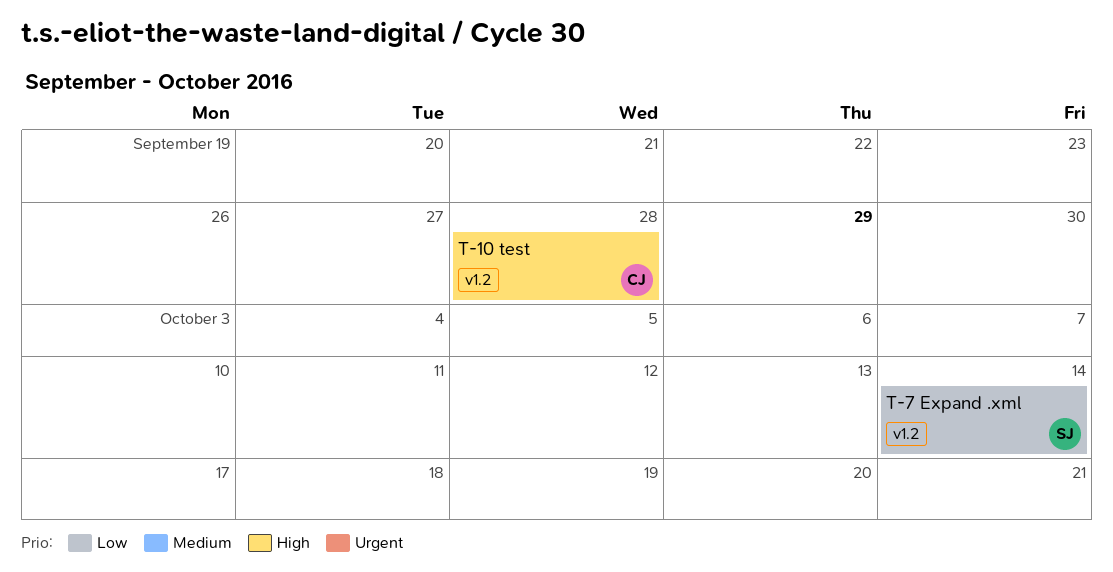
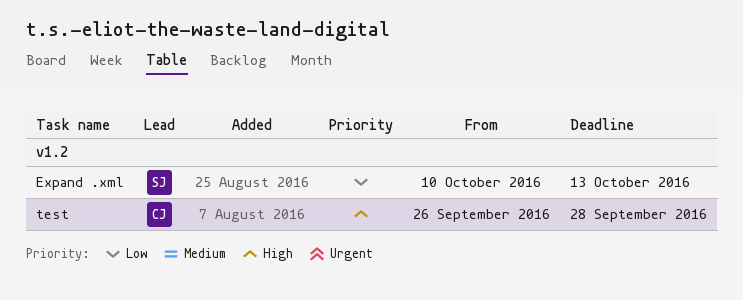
Expand .xml, due: Oct 14 -> Oct 13

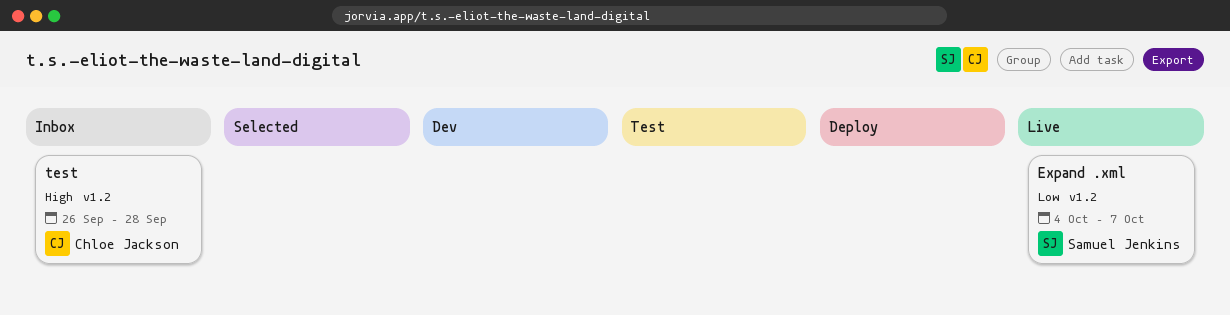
Expand .xml, start: Oct 10 -> Oct 4
Expand .xml, due: Oct 13 -> Oct 7

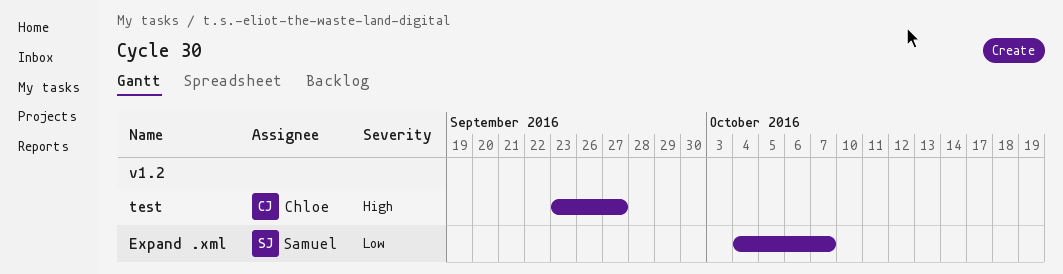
test, start: Sep 26 -> Sep 23
test, due: Sep 28 -> Sep 27

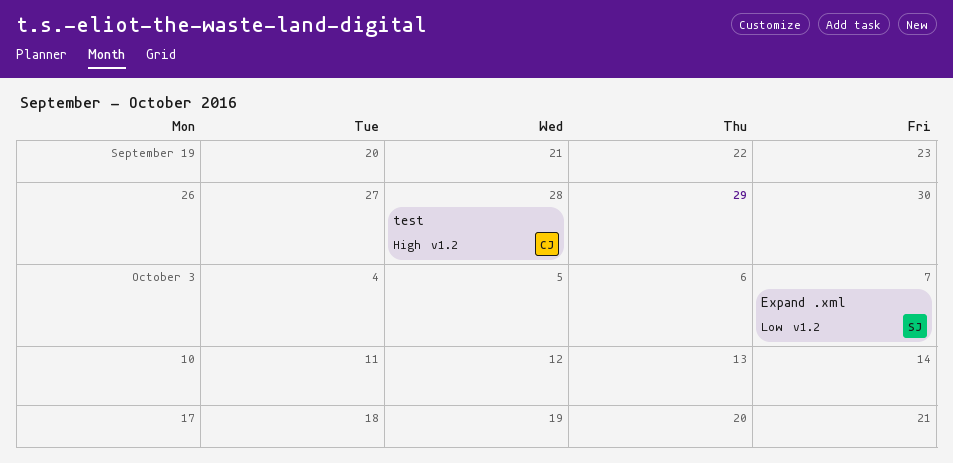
test, due: Sep 27 -> Sep 28

